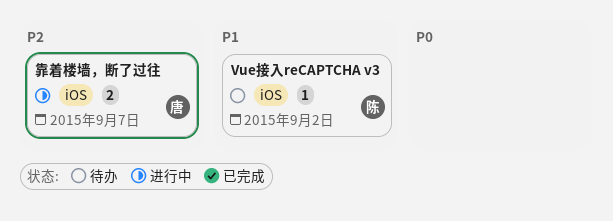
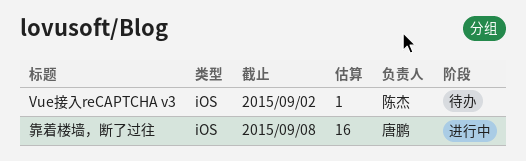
靠着楼墙，断了过往, estimate: 2 -> 16
靠着楼墙，断了过往, due: Sep 7 -> Sep 8

